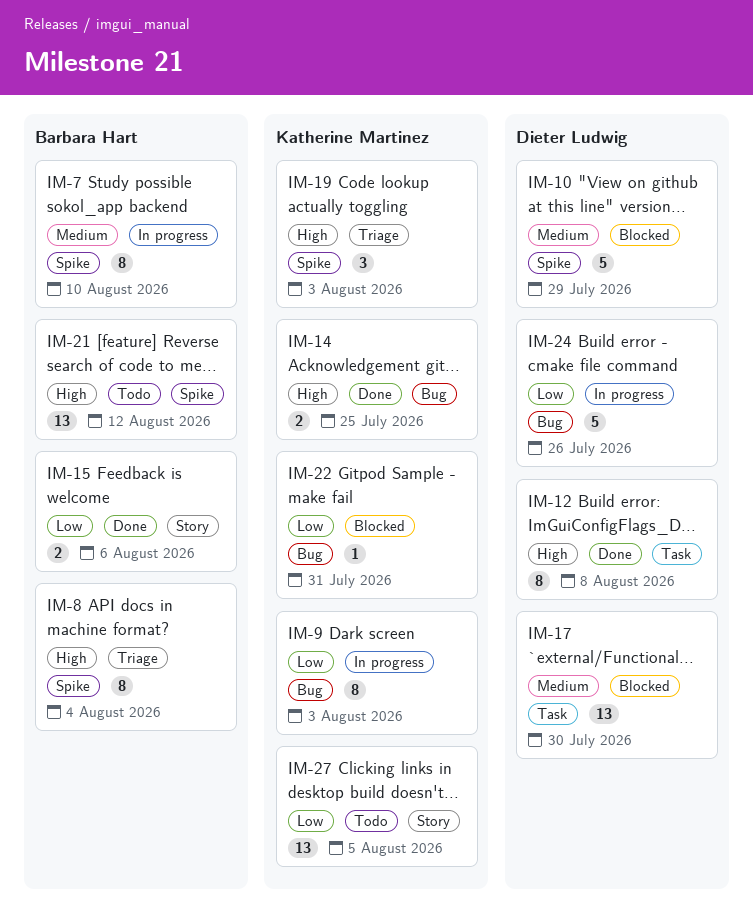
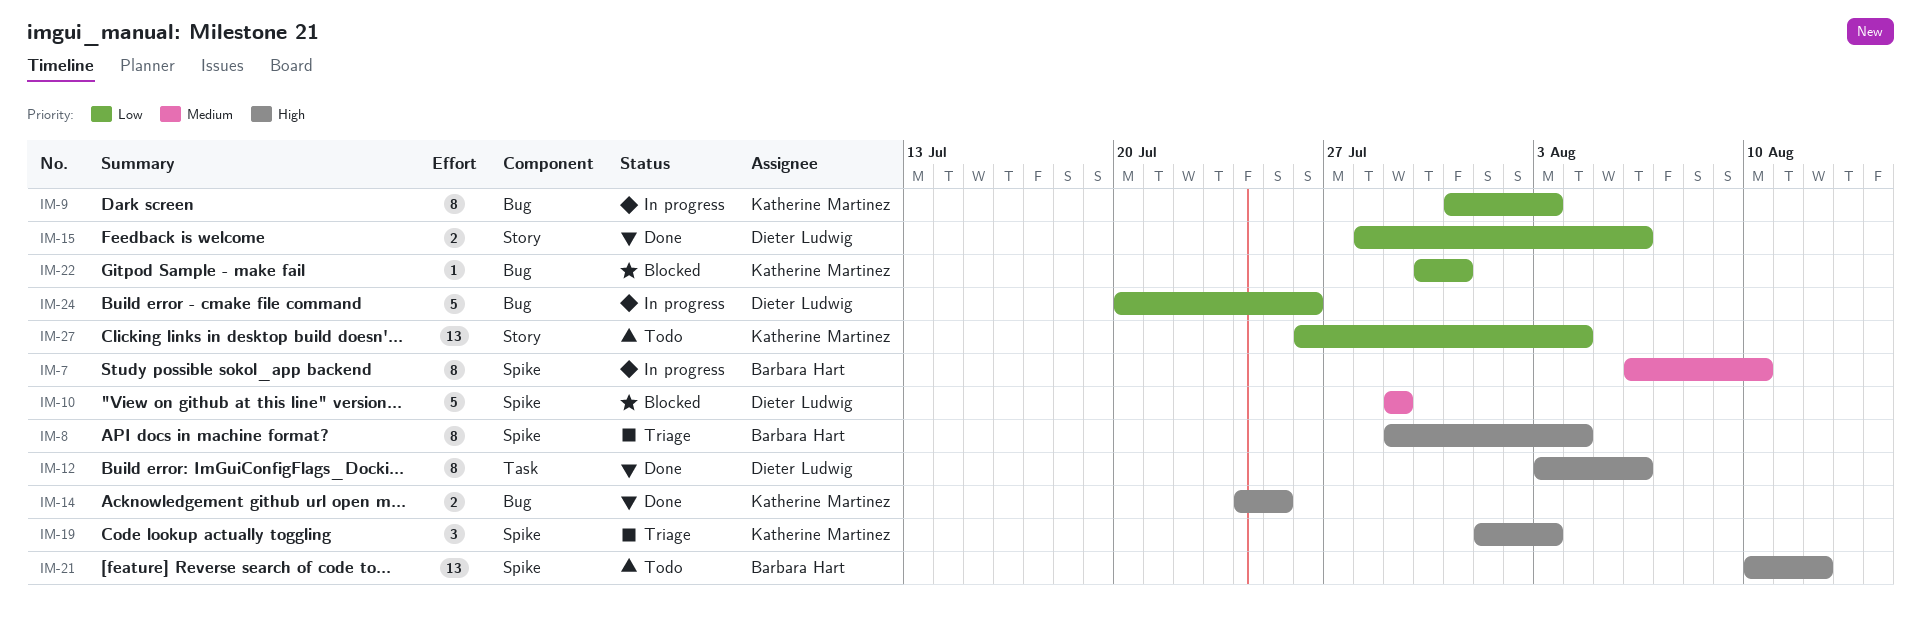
IM-12, due: Aug 8 -> Aug 6
IM-15, owner: Barbara Hart -> Dieter Ludwig
IM-17: present -> none
IM-27, due: Aug 5 -> Aug 4

